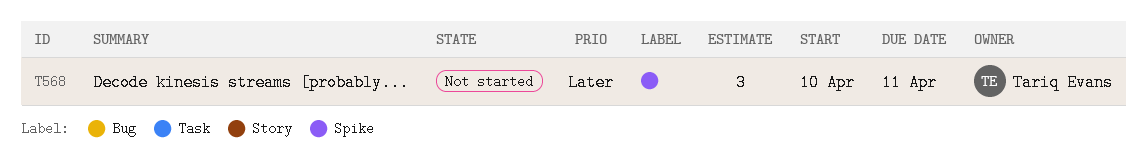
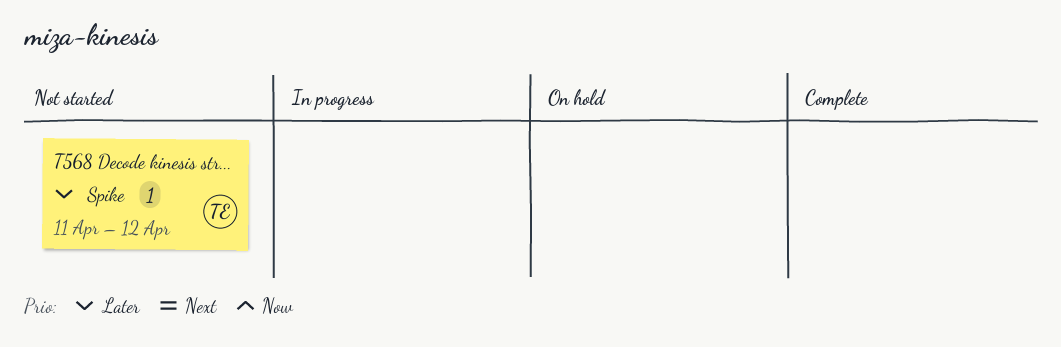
T568, estimate: 3 -> 1
T568, start: Apr 10 -> Apr 11
T568, due: Apr 11 -> Apr 12

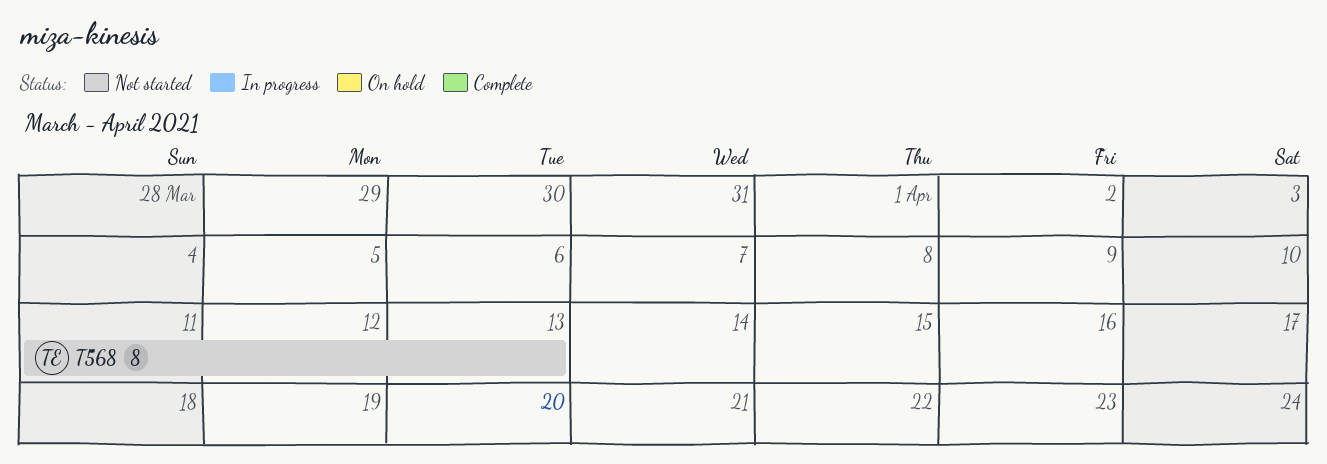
T568, estimate: 1 -> 8
T568, due: Apr 12 -> Apr 13

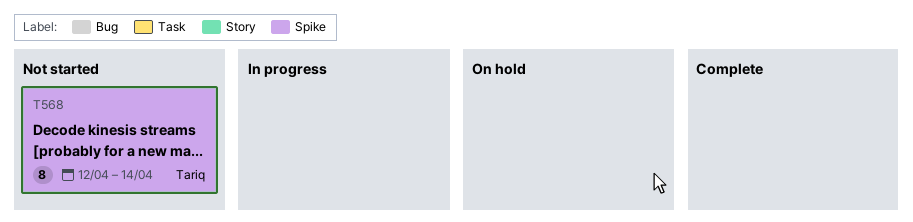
T568, start: Apr 11 -> Apr 12
T568, due: Apr 13 -> Apr 14

